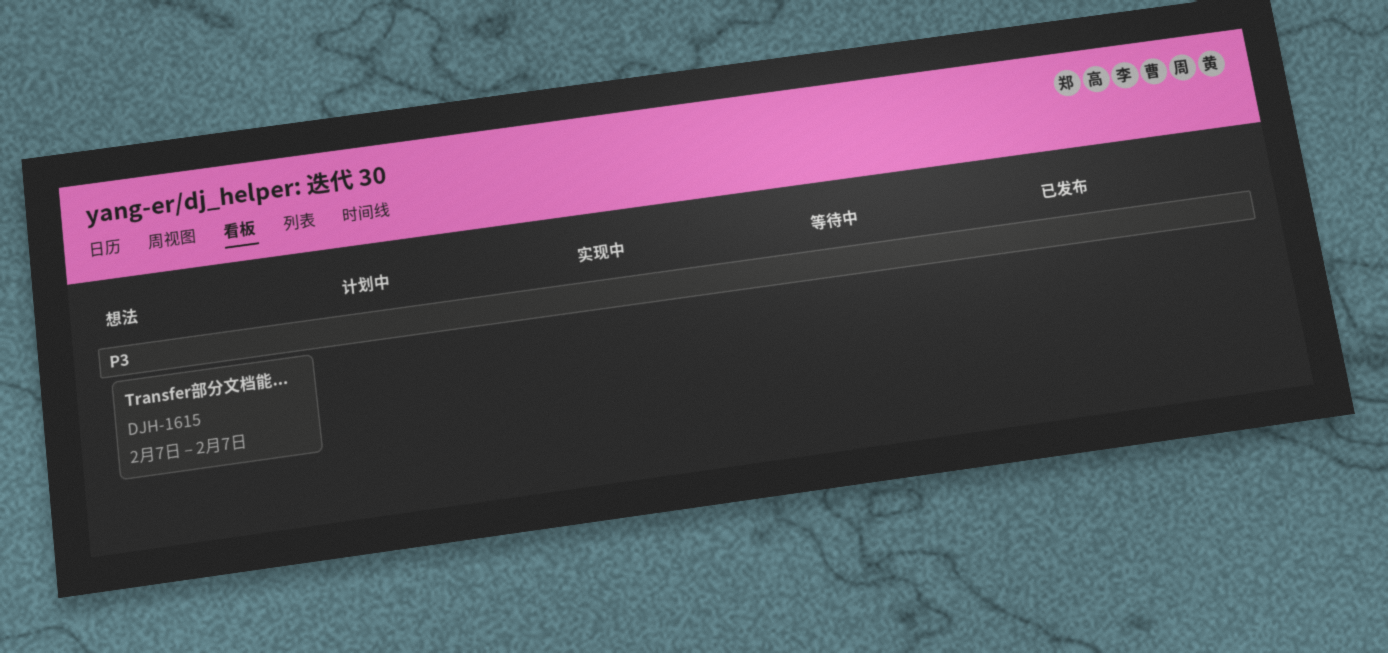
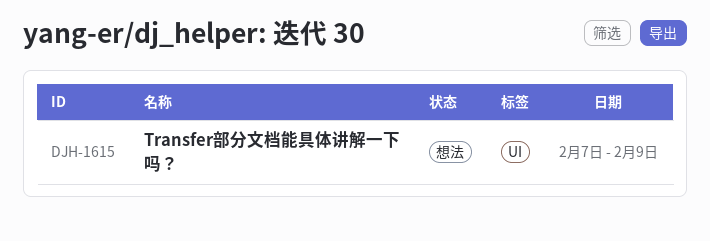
DJH-1615, due: Feb 7 -> Feb 9

